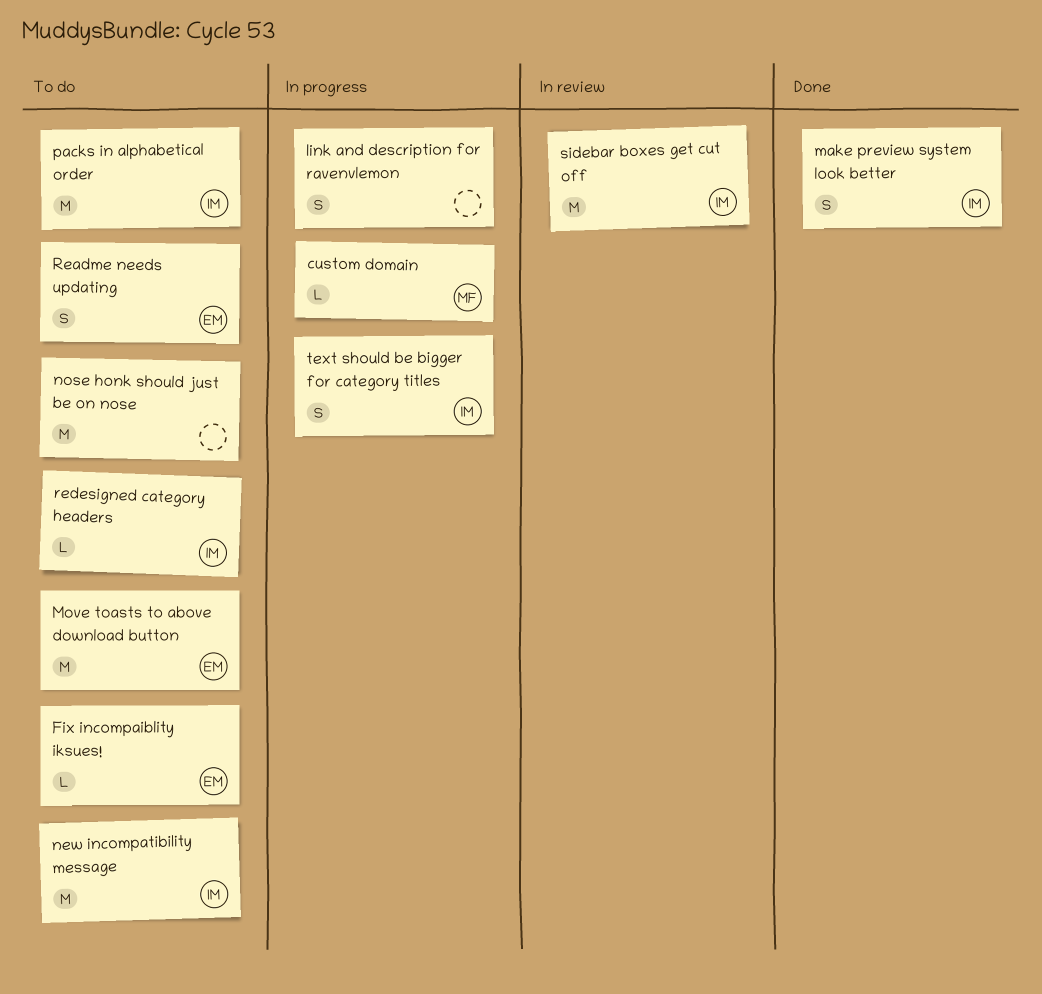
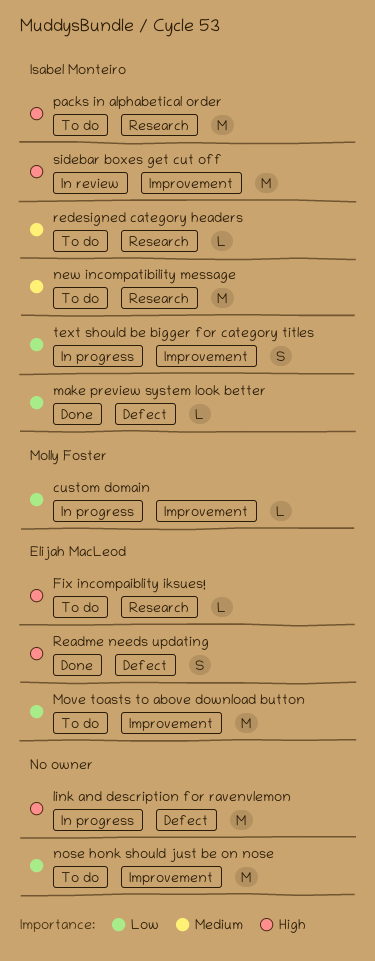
link and description for ravenvlemon, estimate: S -> M
make preview system look better, estimate: S -> L
Readme needs updating, status: To do -> Done

